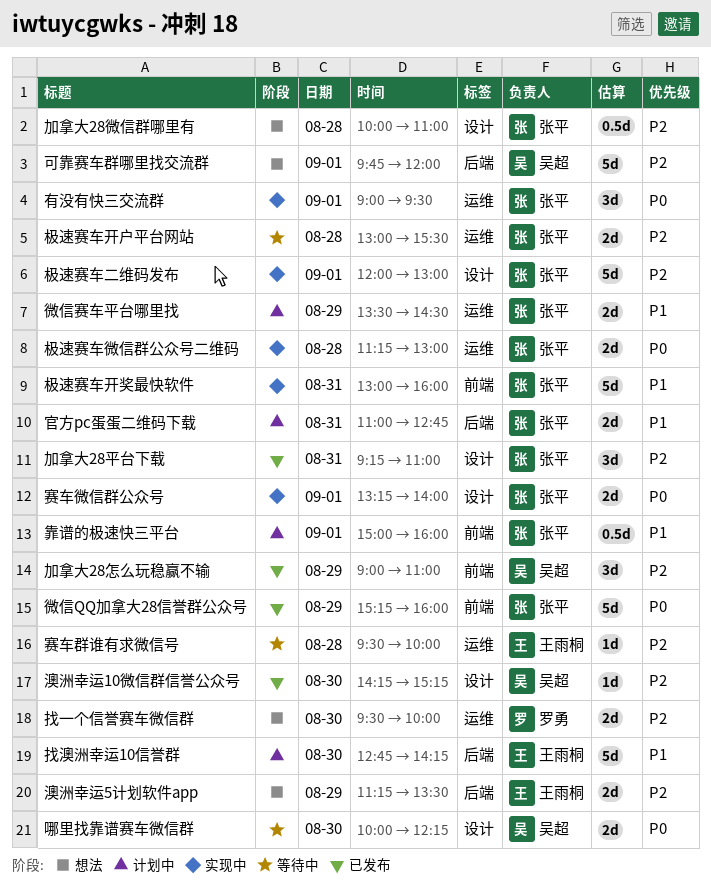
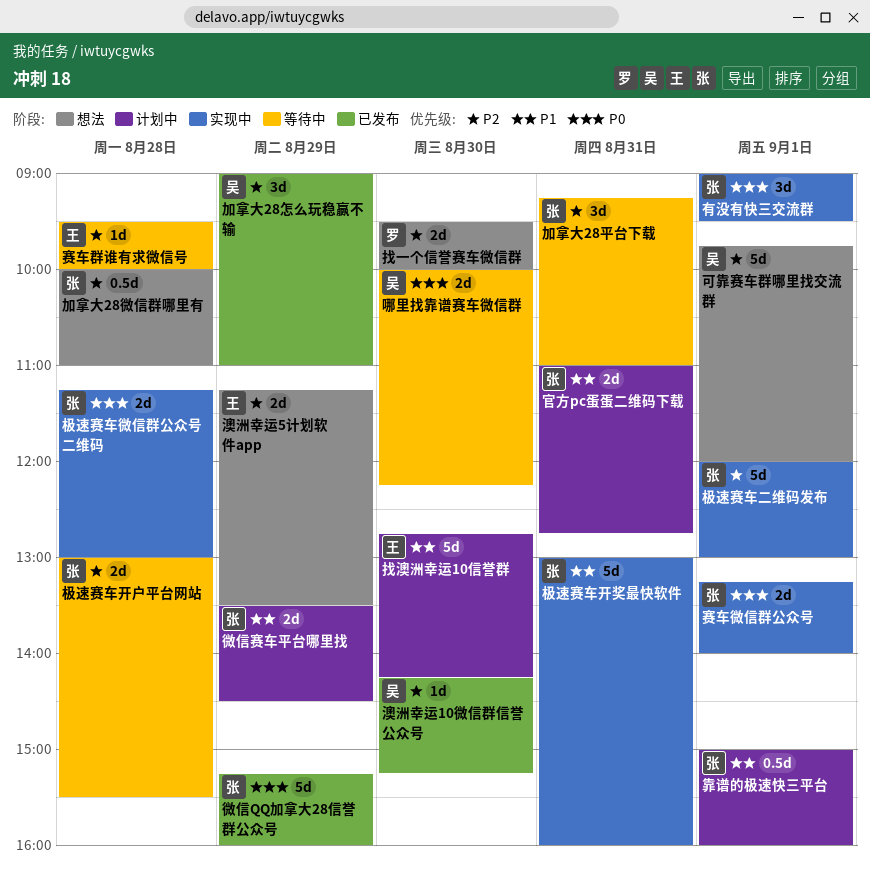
加拿大28平台下载, status: 已发布 -> 等待中

